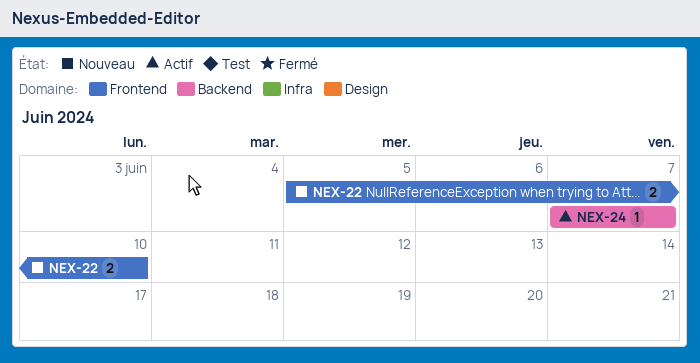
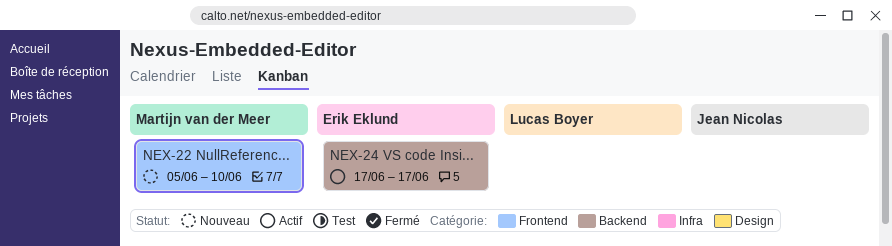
NEX-24, start: Jun 7 -> Jun 17
NEX-24, due: Jun 7 -> Jun 17

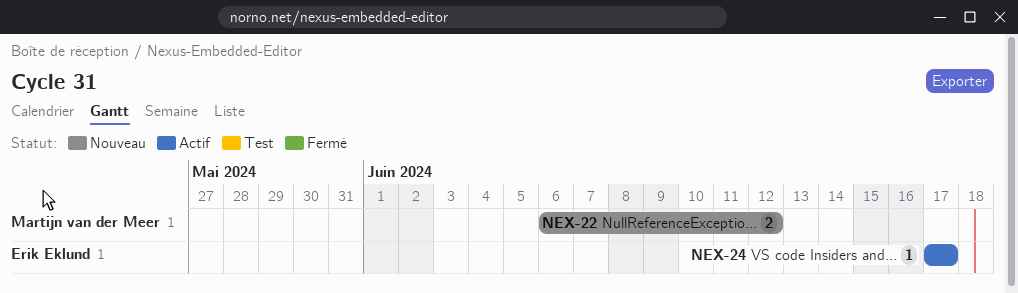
NEX-22, start: Jun 5 -> Jun 6
NEX-22, due: Jun 10 -> Jun 12

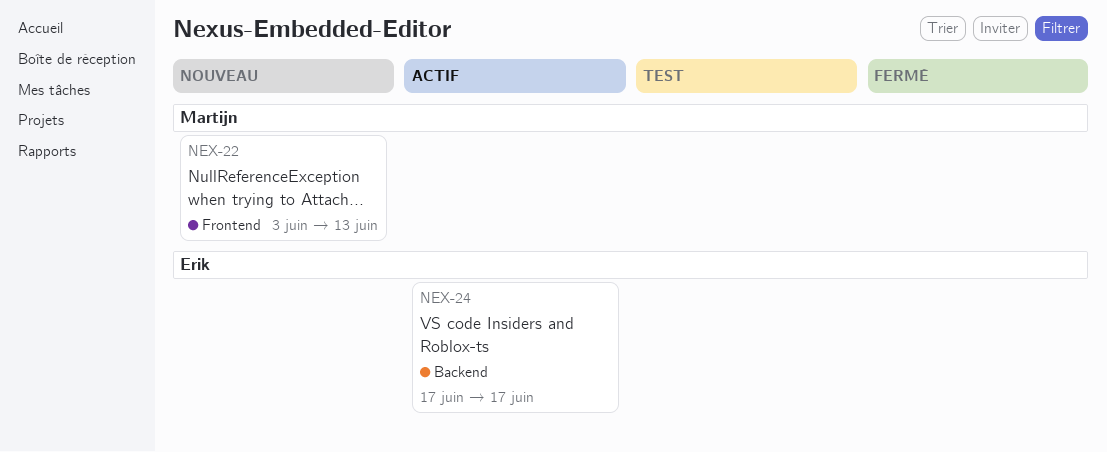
NEX-22, start: Jun 6 -> Jun 3
NEX-22, due: Jun 12 -> Jun 13

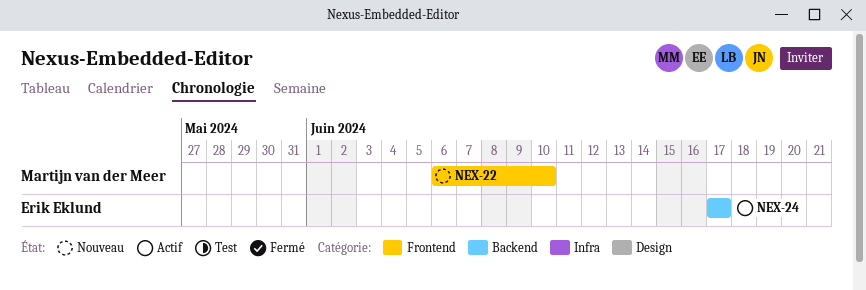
NEX-22, start: Jun 3 -> Jun 6
NEX-22, due: Jun 13 -> Jun 10

